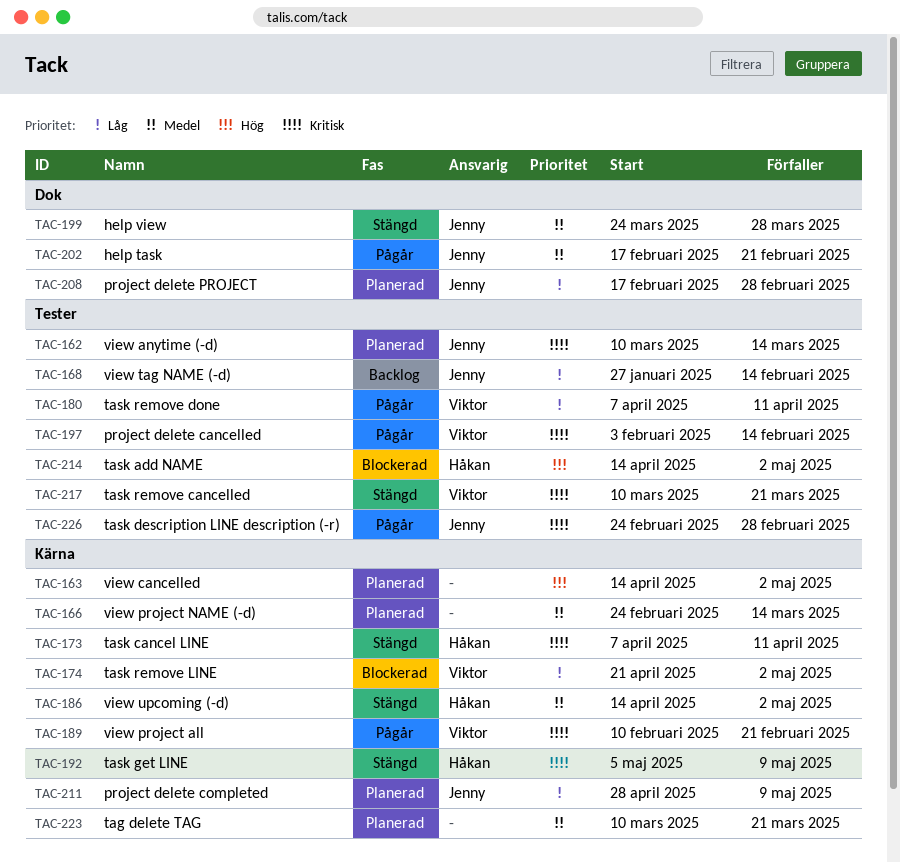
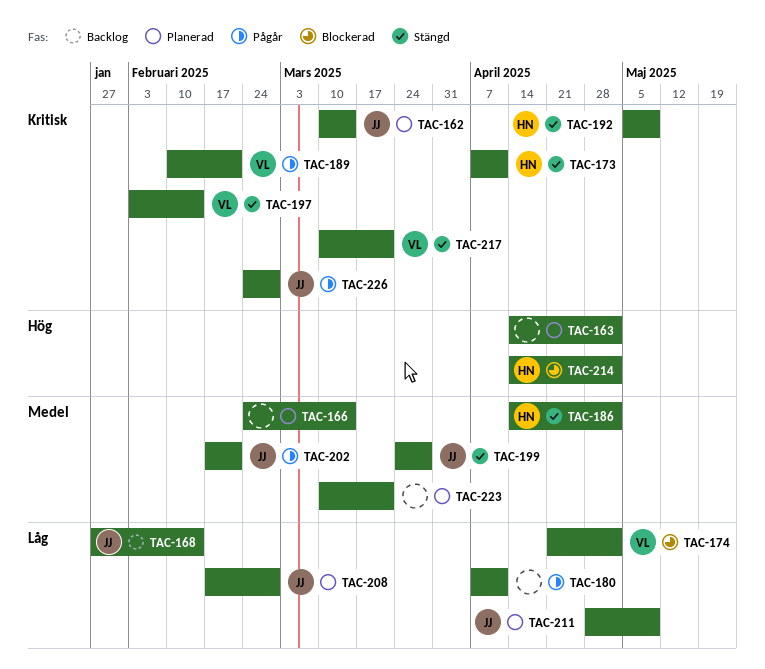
TAC-180, owner: Viktor -> none
TAC-197, status: Pågår -> Stängd

